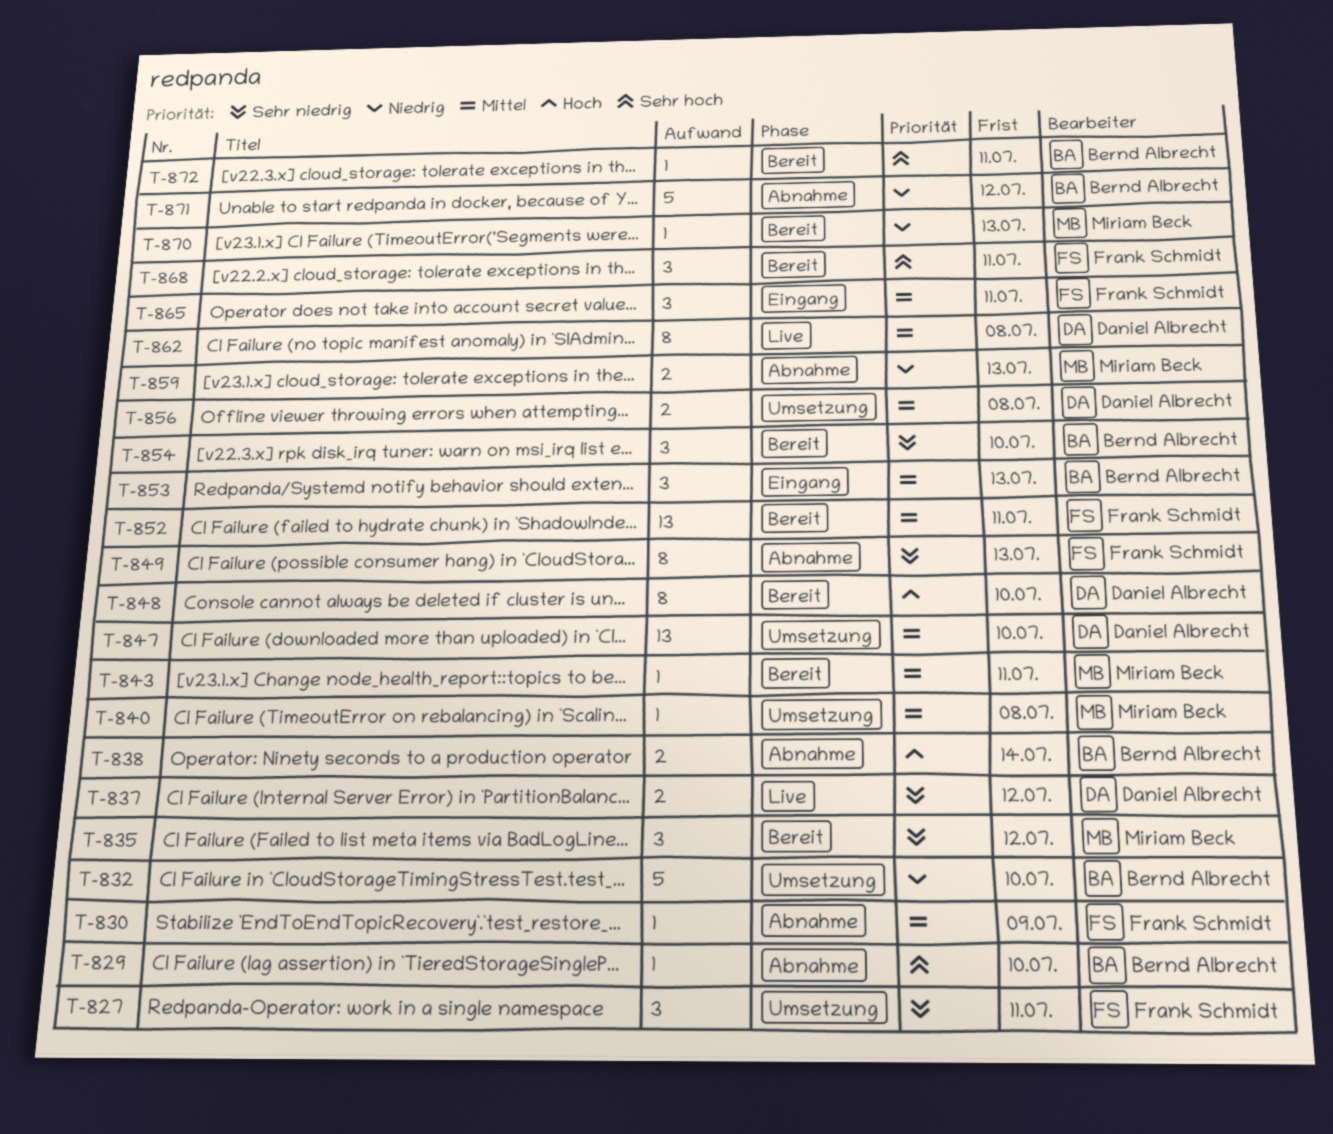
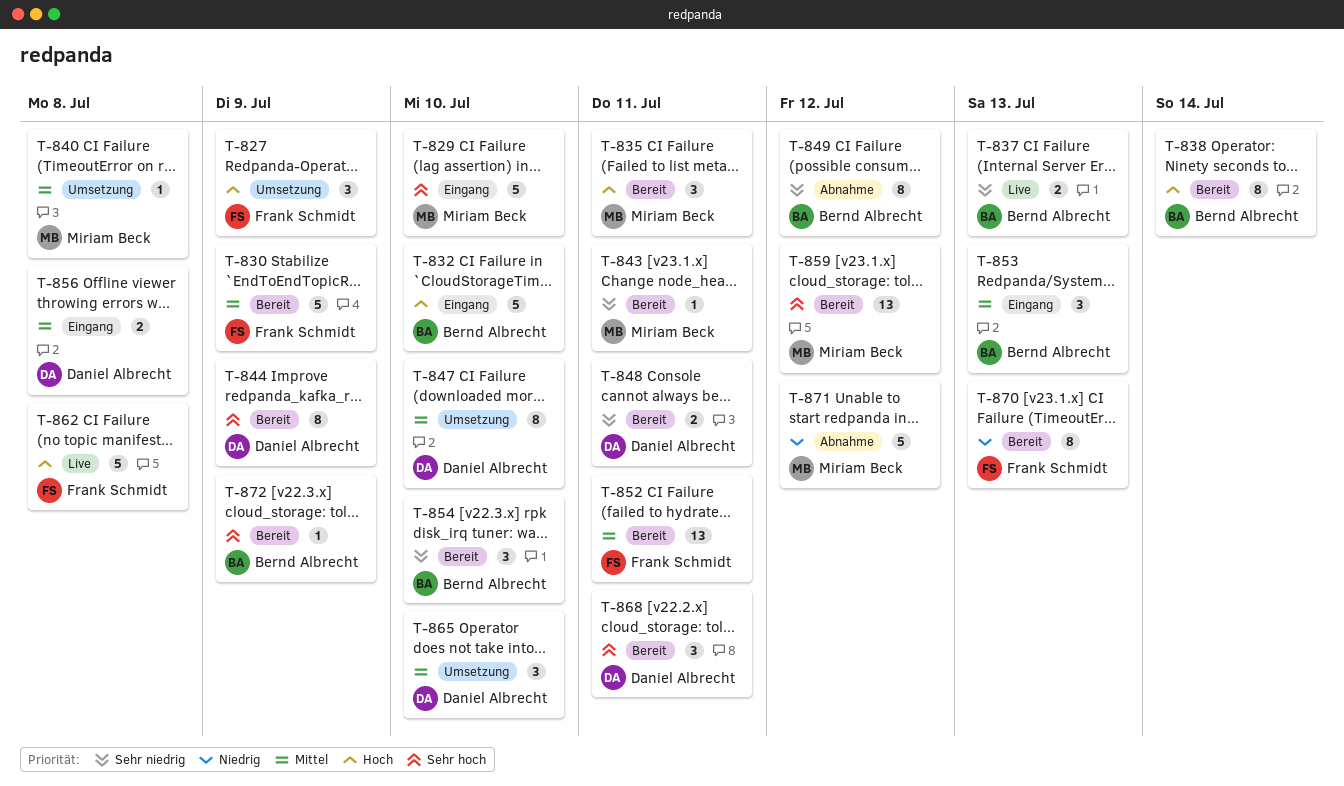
T-827, priority: Sehr niedrig -> Hoch
T-827, due: Jul 11 -> Jul 9
T-829, status: Abnahme -> Eingang
T-829, owner: Bernd Albrecht -> Miriam Beck
T-829, estimate: 1 -> 5
T-830, status: Abnahme -> Bereit
T-830, estimate: 1 -> 5
T-832, status: Umsetzung -> Eingang
T-832, priority: Niedrig -> Hoch
T-835, priority: Sehr niedrig -> Hoch
T-835, due: Jul 12 -> Jul 11
T-837, owner: Daniel Albrecht -> Bernd Albrecht
T-837, due: Jul 12 -> Jul 13
T-838, status: Abnahme -> Bereit
T-838, estimate: 2 -> 8
T-843, priority: Mittel -> Sehr niedrig
T-844: none -> present
T-847, estimate: 13 -> 8
T-848, priority: Hoch -> Sehr niedrig
T-848, estimate: 8 -> 2
T-848, due: Jul 10 -> Jul 11
T-849, owner: Frank Schmidt -> Bernd Albrecht
T-849, due: Jul 13 -> Jul 12
T-856, status: Umsetzung -> Eingang
T-859, status: Abnahme -> Bereit
T-859, priority: Niedrig -> Sehr hoch
T-859, estimate: 2 -> 13
T-859, due: Jul 13 -> Jul 12
T-862, owner: Daniel Albrecht -> Frank Schmidt
T-862, priority: Mittel -> Hoch
T-862, estimate: 8 -> 5
T-865, status: Eingang -> Umsetzung
T-865, owner: Frank Schmidt -> Daniel Albrecht
T-865, due: Jul 11 -> Jul 10
T-868, owner: Frank Schmidt -> Daniel Albrecht
T-870, owner: Miriam Beck -> Frank Schmidt
T-870, estimate: 1 -> 8
T-871, owner: Bernd Albrecht -> Miriam Beck
T-872, due: Jul 11 -> Jul 9

